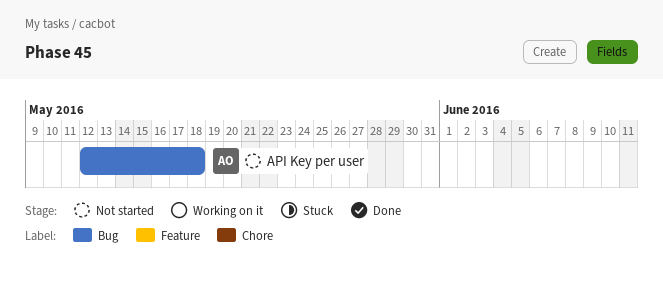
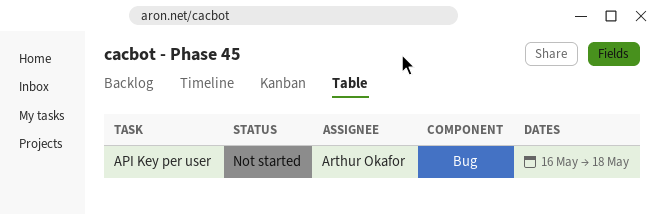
API Key per user, start: May 12 -> May 16

